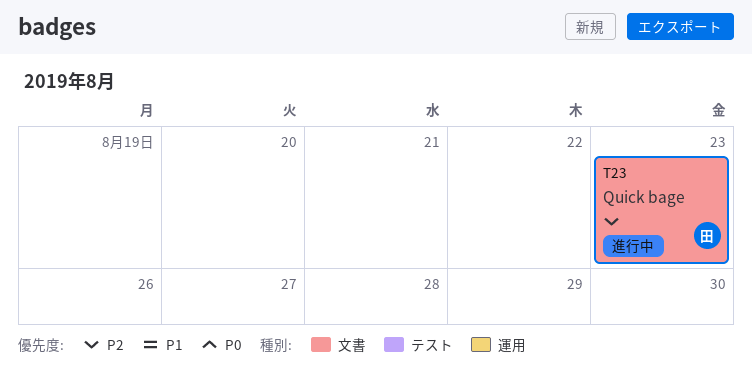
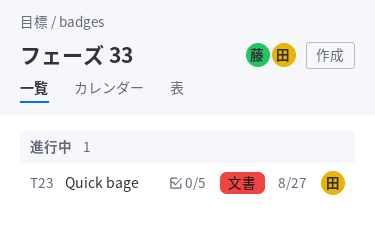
T23, due: Aug 23 -> Aug 27

